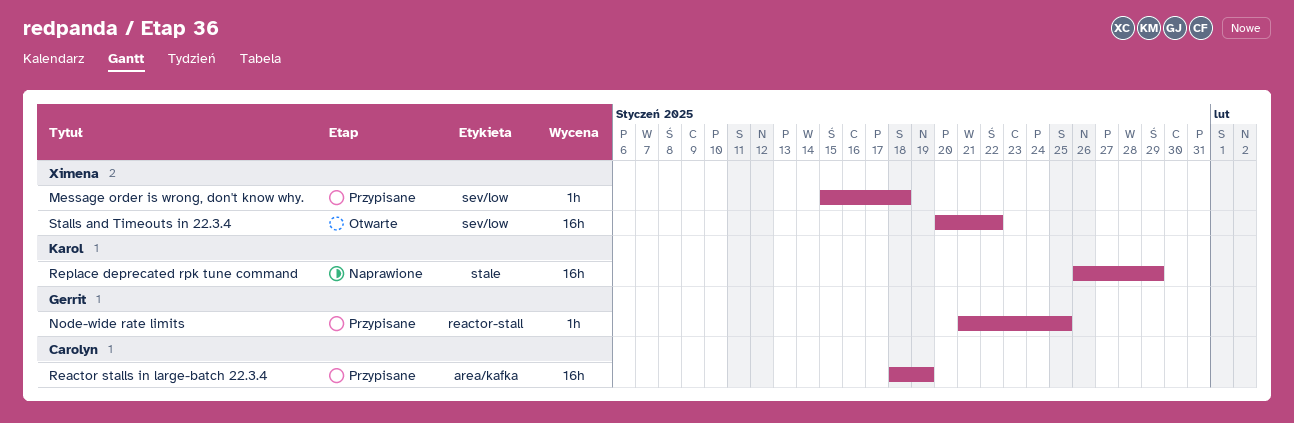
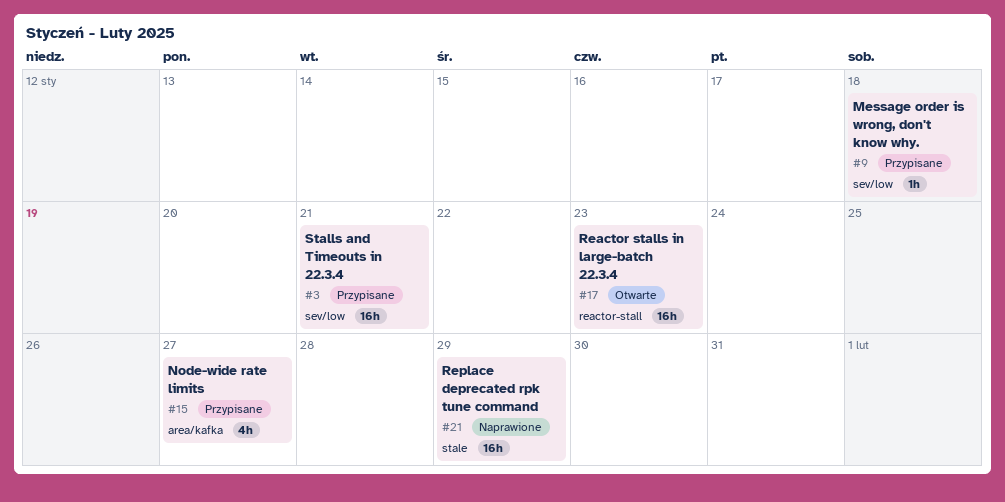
Node-wide rate limits, label: reactor-stall -> area/kafka
Node-wide rate limits, estimate: 1h -> 4h
Node-wide rate limits, due: Jan 25 -> Jan 27
Reactor stalls in large-batch 22.3.4, status: Przypisane -> Otwarte
Reactor stalls in large-batch 22.3.4, label: area/kafka -> reactor-stall
Reactor stalls in large-batch 22.3.4, due: Jan 19 -> Jan 23
Stalls and Timeouts in 22.3.4, status: Otwarte -> Przypisane
Stalls and Timeouts in 22.3.4, due: Jan 22 -> Jan 21

